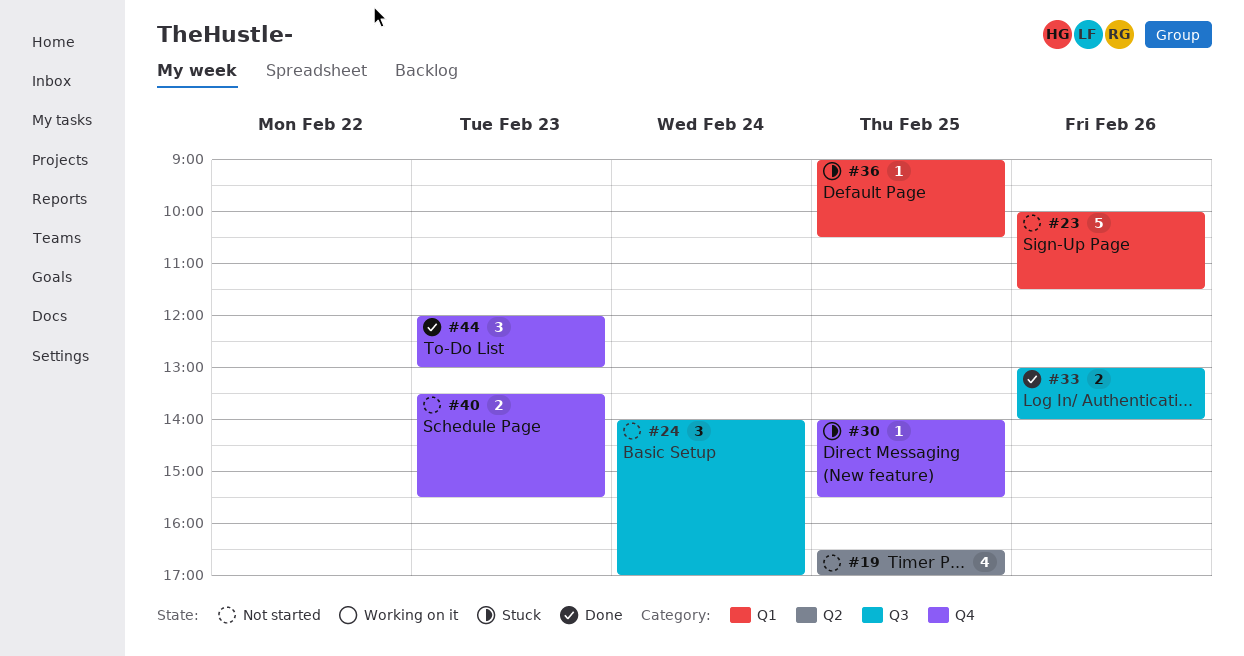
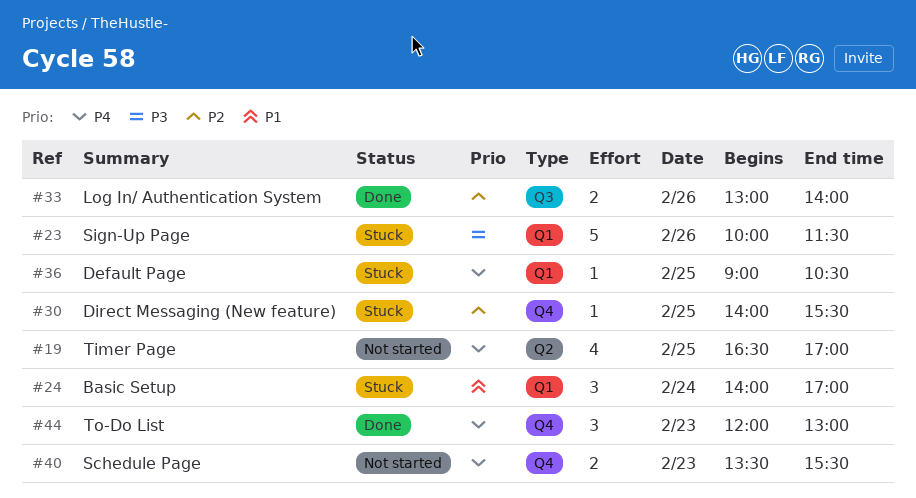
#23, status: Not started -> Stuck
#24, status: Not started -> Stuck
#24, label: Q3 -> Q1

